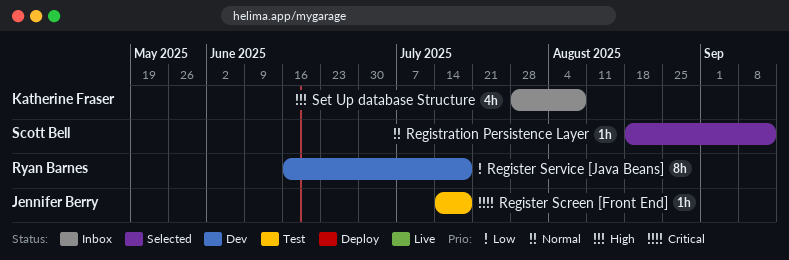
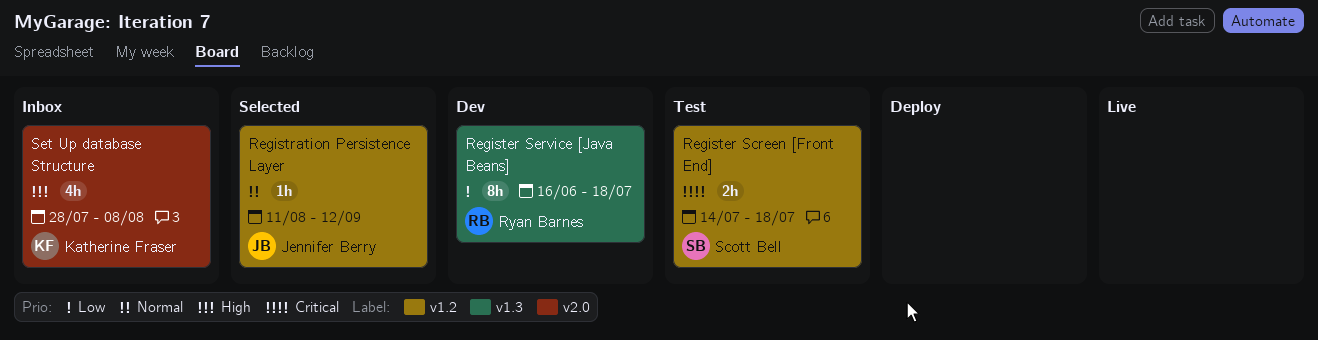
Register Screen [Front End], owner: Jennifer Berry -> Scott Bell
Register Screen [Front End], estimate: 1h -> 2h
Registration Persistence Layer, owner: Scott Bell -> Jennifer Berry
Registration Persistence Layer, start: Aug 18 -> Aug 11

